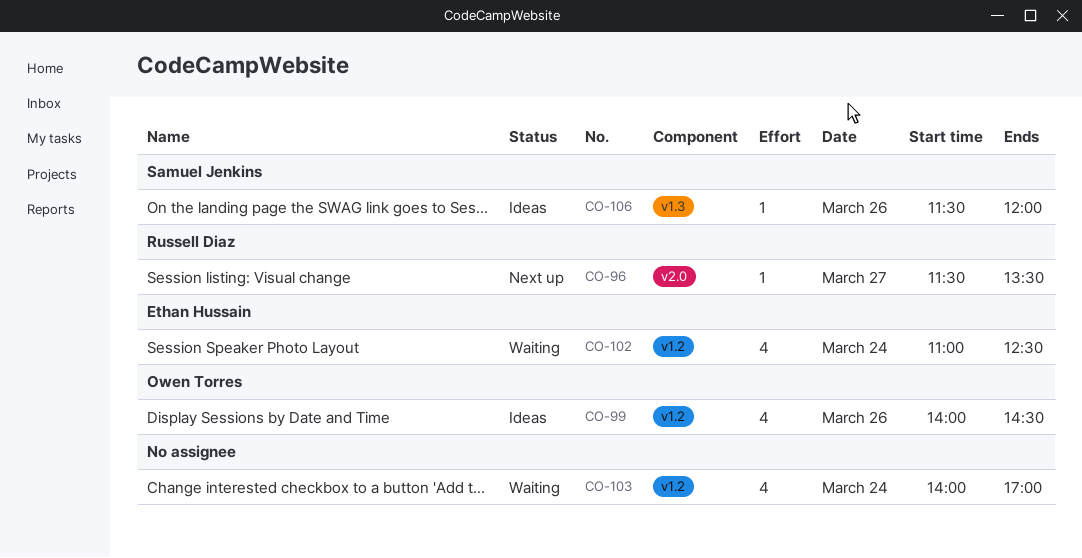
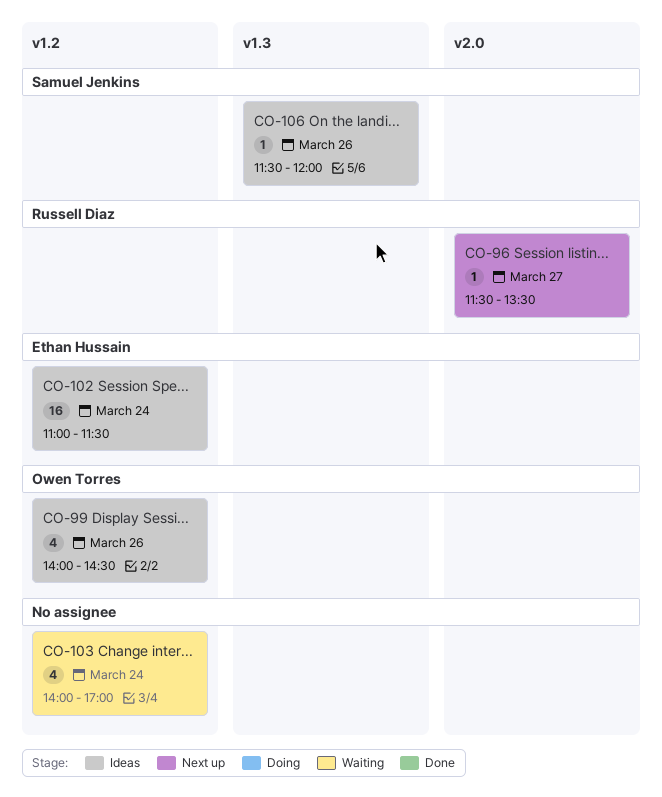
CO-102, status: Waiting -> Ideas
CO-102, estimate: 4 -> 16
CO-102, ends: 12:30 -> 11:30

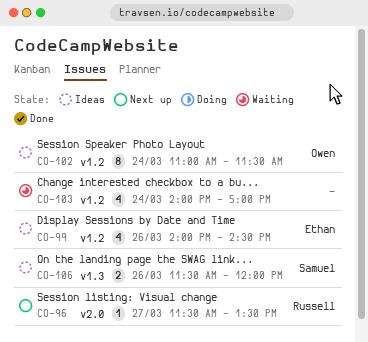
CO-99, owner: Owen Torres -> Ethan Hussain
CO-102, owner: Ethan Hussain -> Owen Torres
CO-102, estimate: 16 -> 8
CO-106, estimate: 1 -> 2

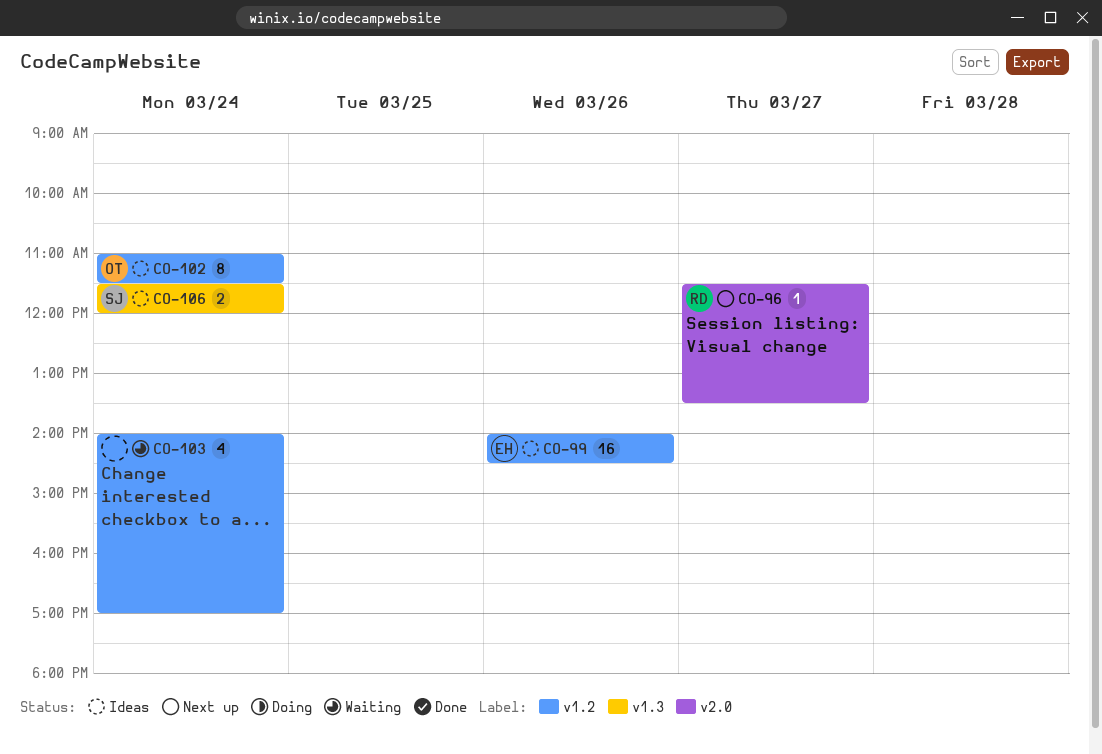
CO-99, estimate: 4 -> 16
CO-106, day: Mar 26 -> Mar 24

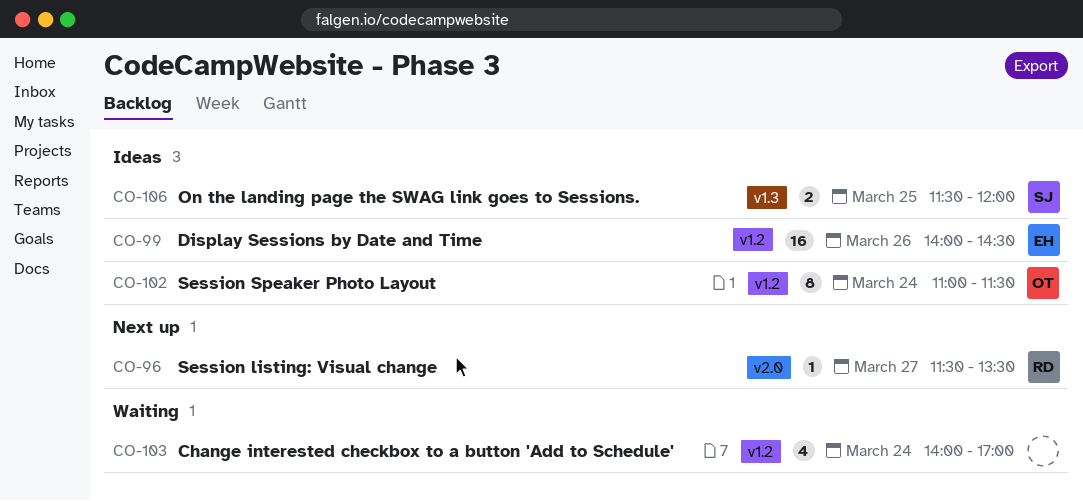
CO-106, day: Mar 24 -> Mar 25

